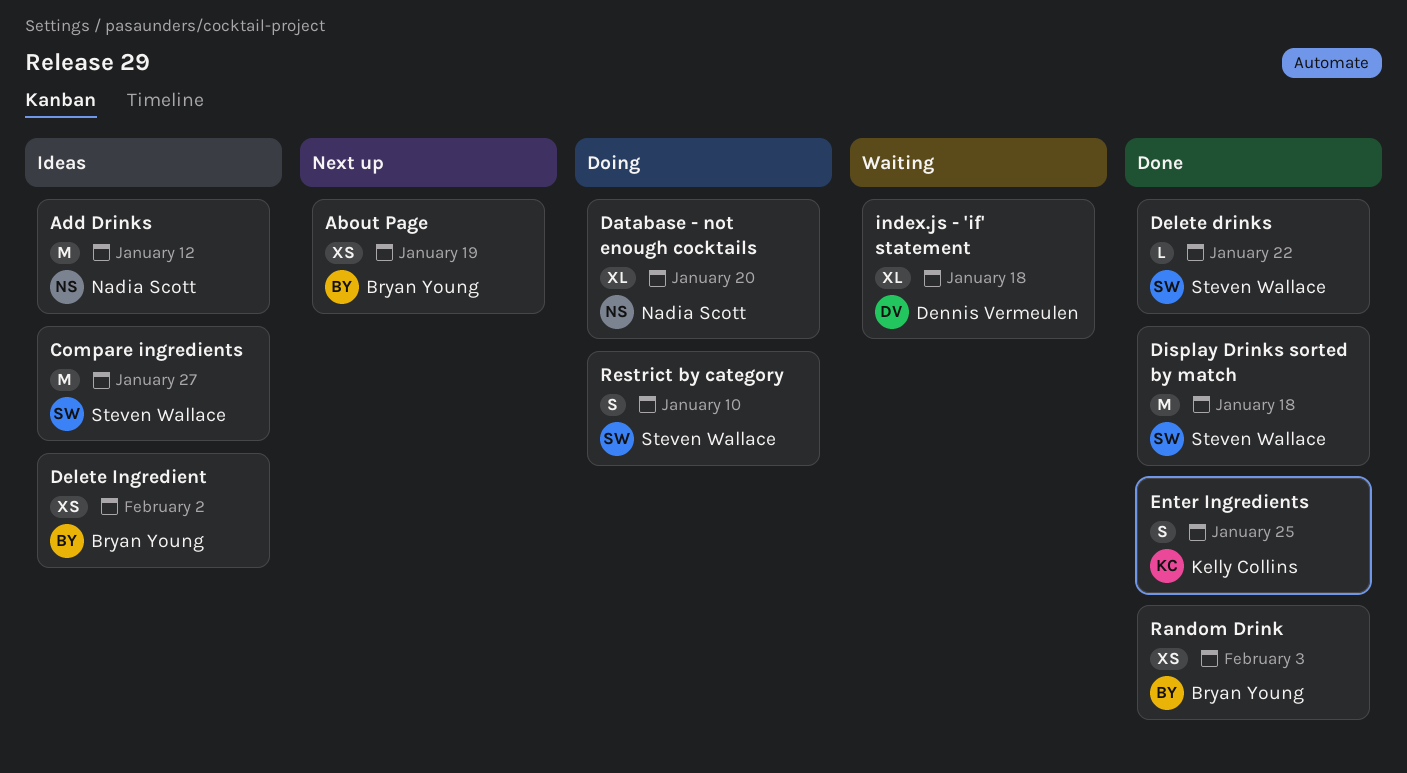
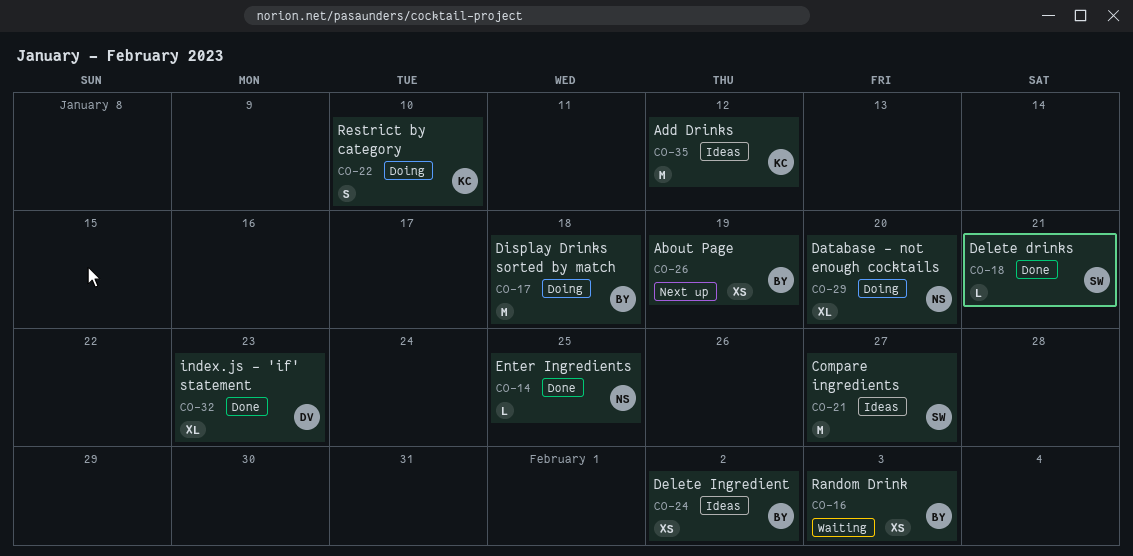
Add Drinks, owner: Nadia Scott -> Kelly Collins
Delete drinks, due: Jan 22 -> Jan 21
Display Drinks sorted by match, status: Done -> Doing
Display Drinks sorted by match, owner: Steven Wallace -> Bryan Young
Enter Ingredients, owner: Kelly Collins -> Nadia Scott
Enter Ingredients, estimate: S -> L
index.js - 'if' statement, status: Waiting -> Done
index.js - 'if' statement, due: Jan 18 -> Jan 23
Random Drink, status: Done -> Waiting
Restrict by category, owner: Steven Wallace -> Kelly Collins

